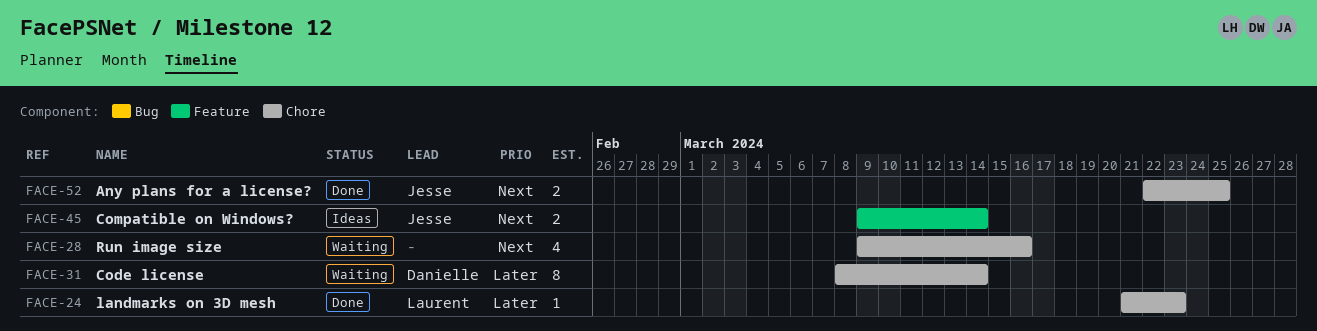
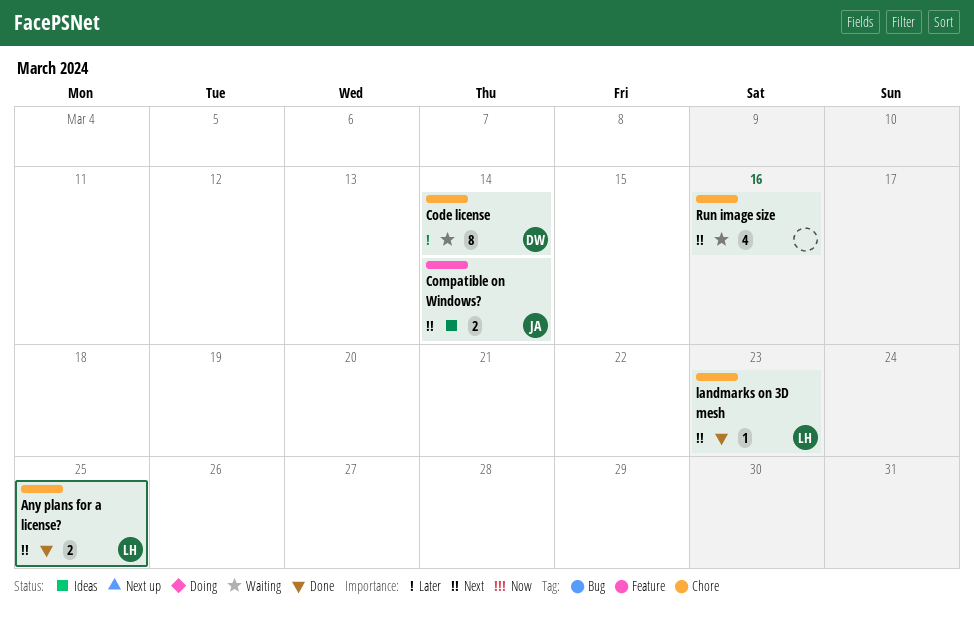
Any plans for a license?, owner: Jesse -> Laurent
landmarks on 3D mesh, priority: Later -> Next

